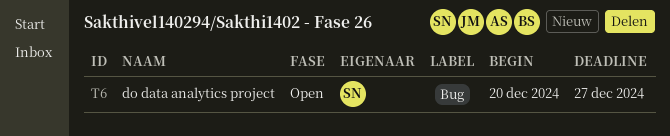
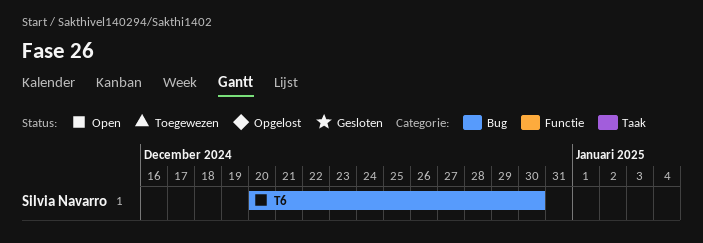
T6, due: Dec 27 -> Dec 30

